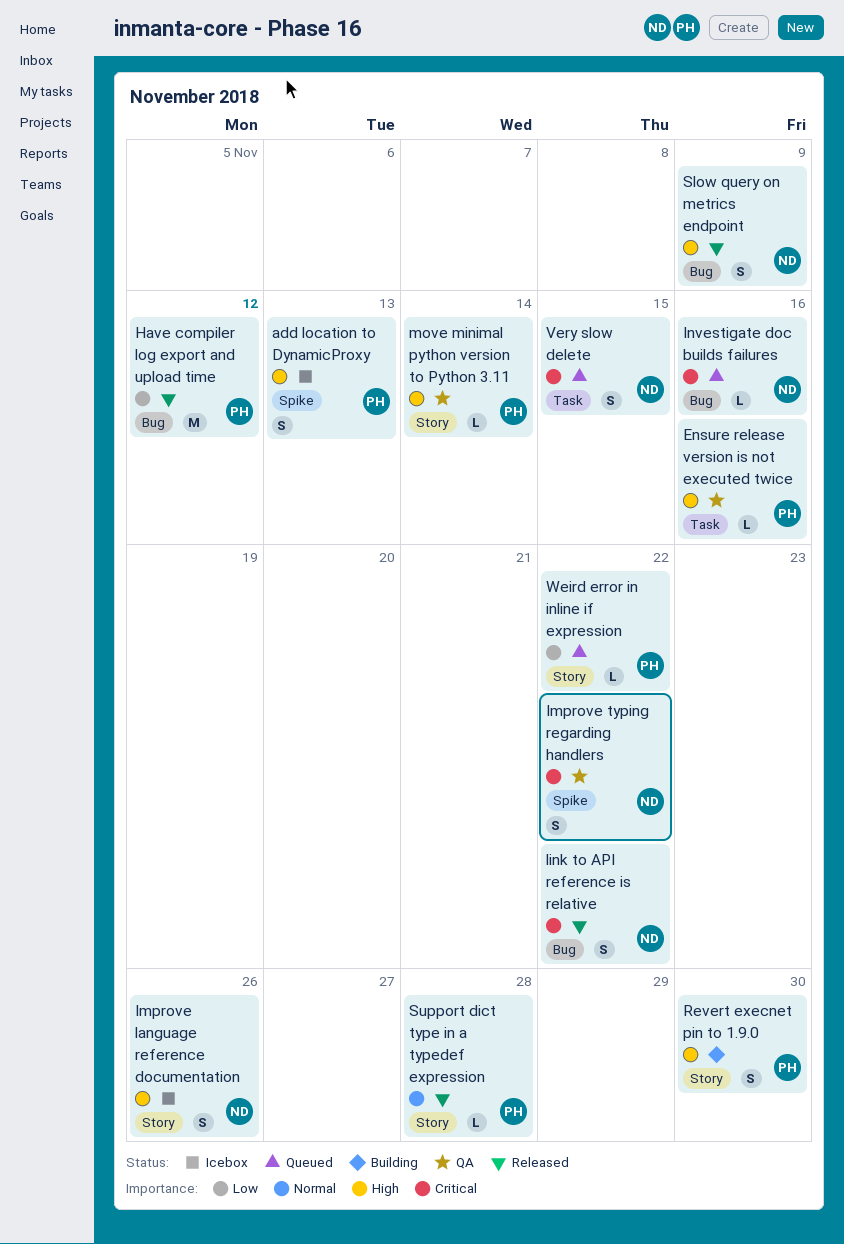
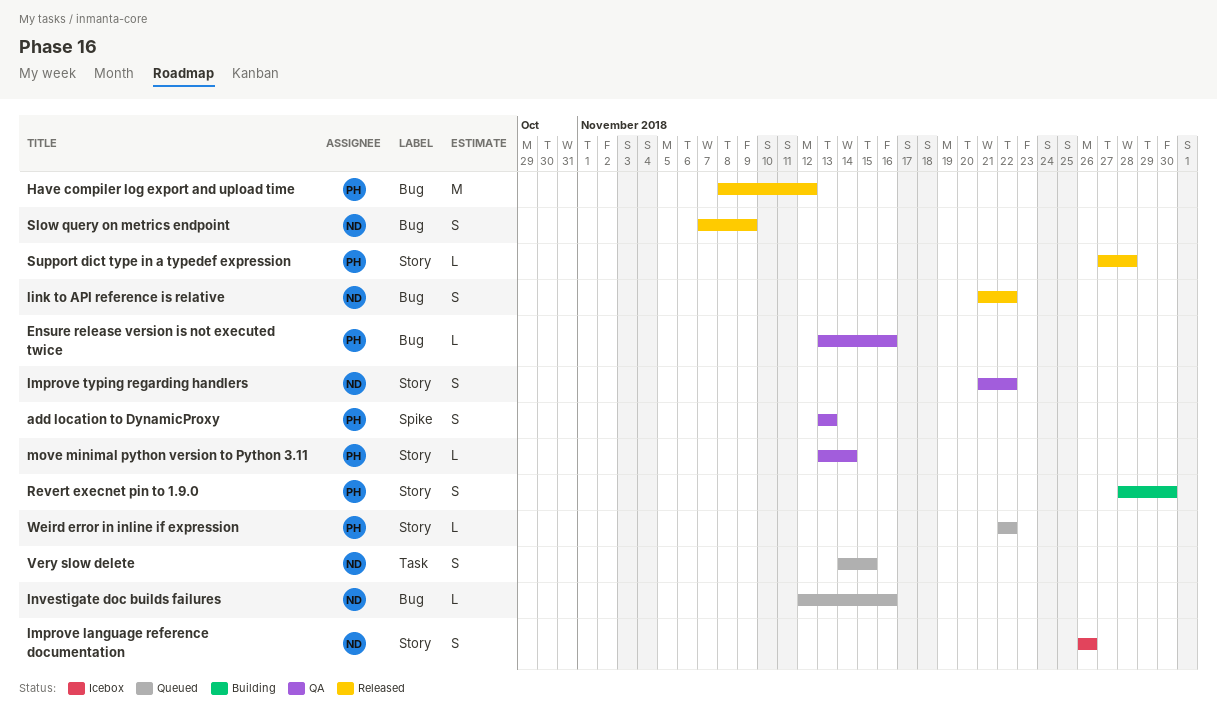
add location to DynamicProxy, status: Icebox -> QA
Ensure release version is not executed twice, label: Task -> Bug
Improve typing regarding handlers, label: Spike -> Story

